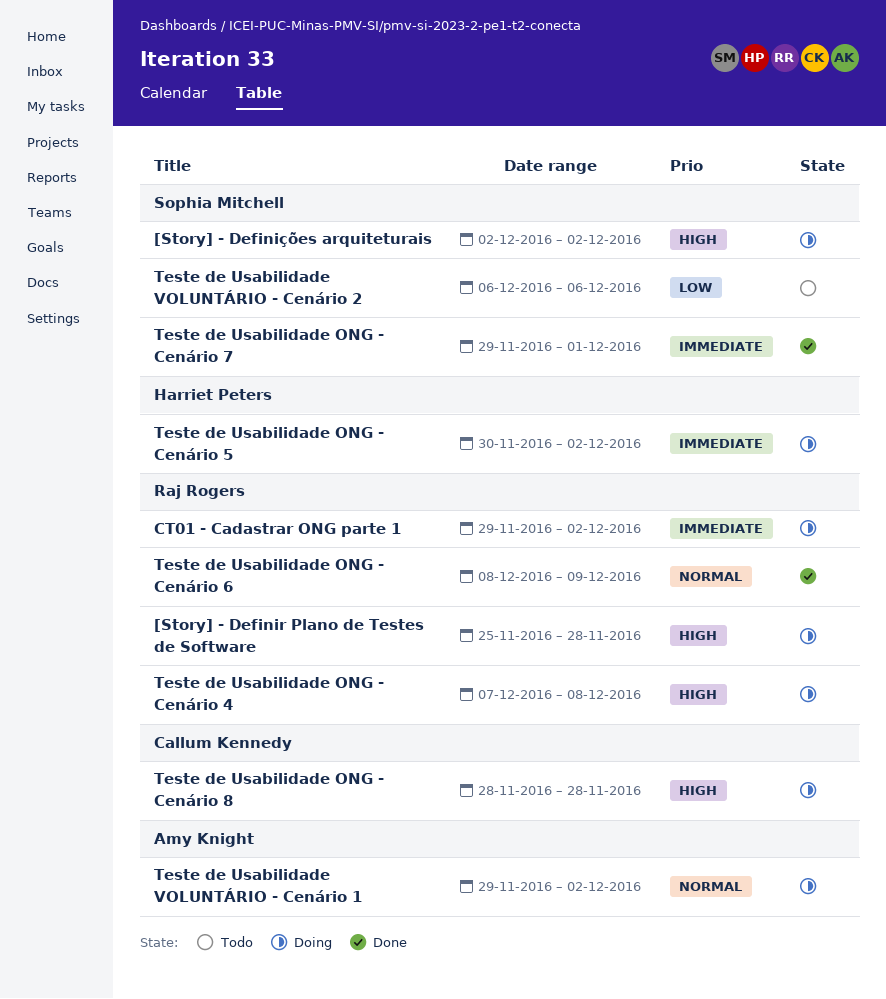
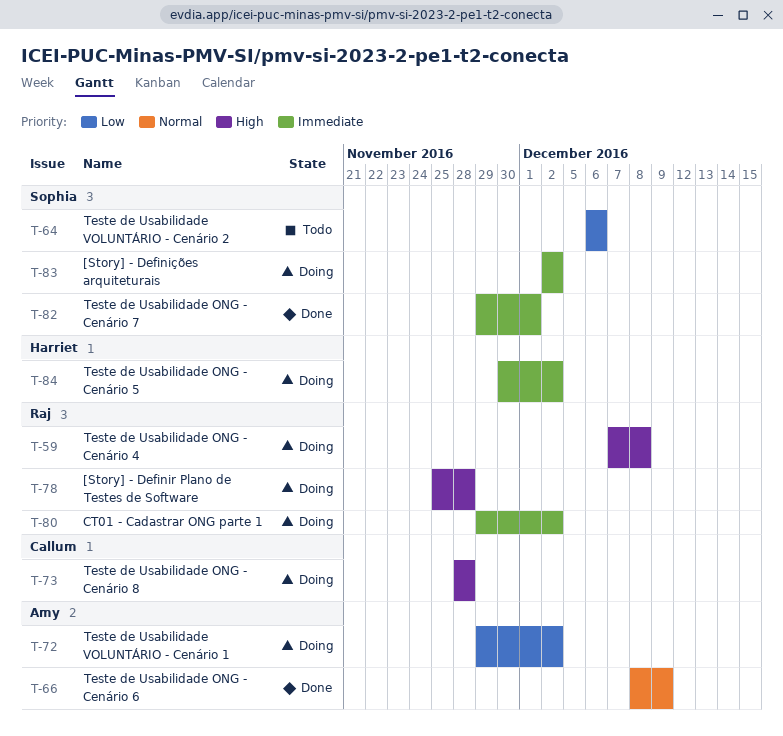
[Story] - Definições arquiteturais, priority: High -> Immediate
Teste de Usabilidade ONG - Cenário 6, owner: Raj Rogers -> Amy Knight
Teste de Usabilidade VOLUNTÁRIO - Cenário 1, priority: Normal -> Low

